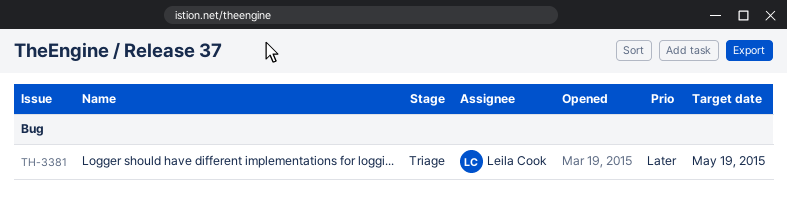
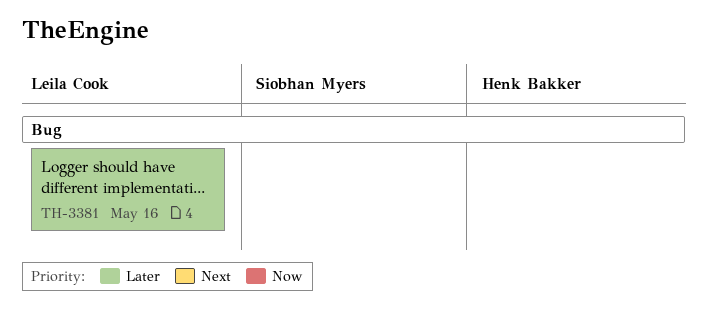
TH-3381, due: May 19 -> May 16

